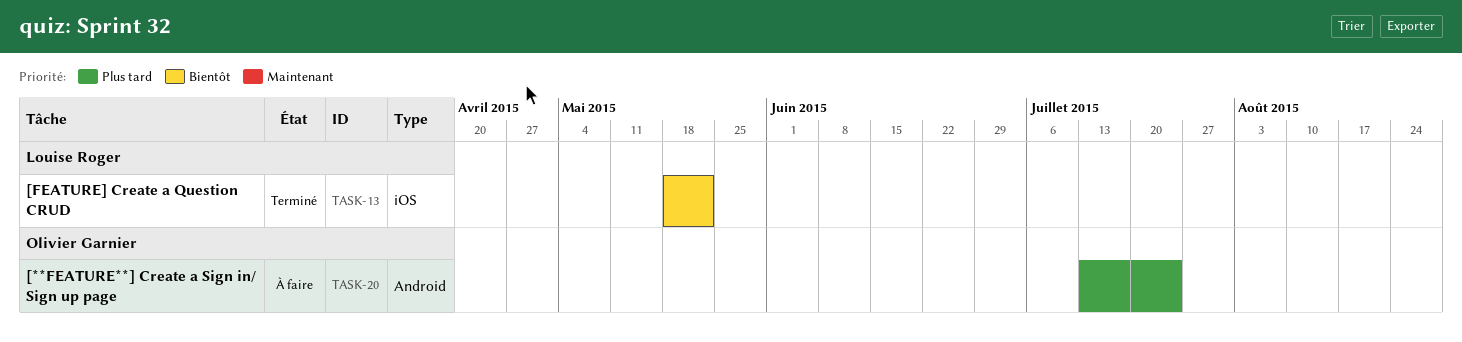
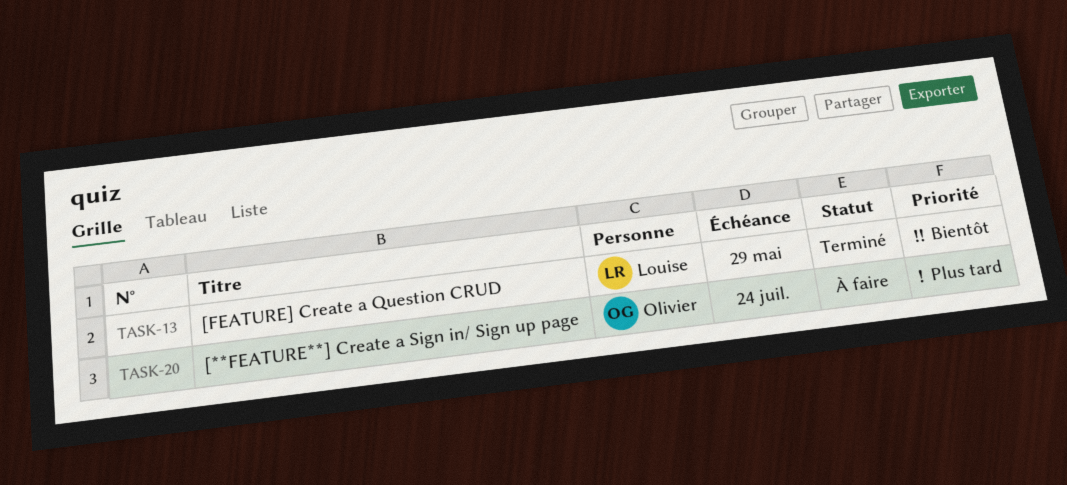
TASK-13, due: May 22 -> May 29

